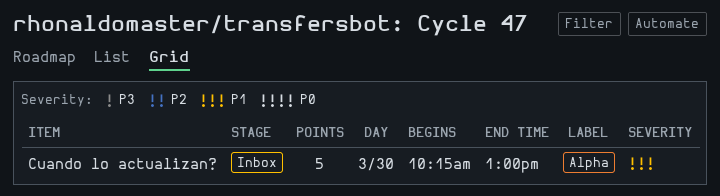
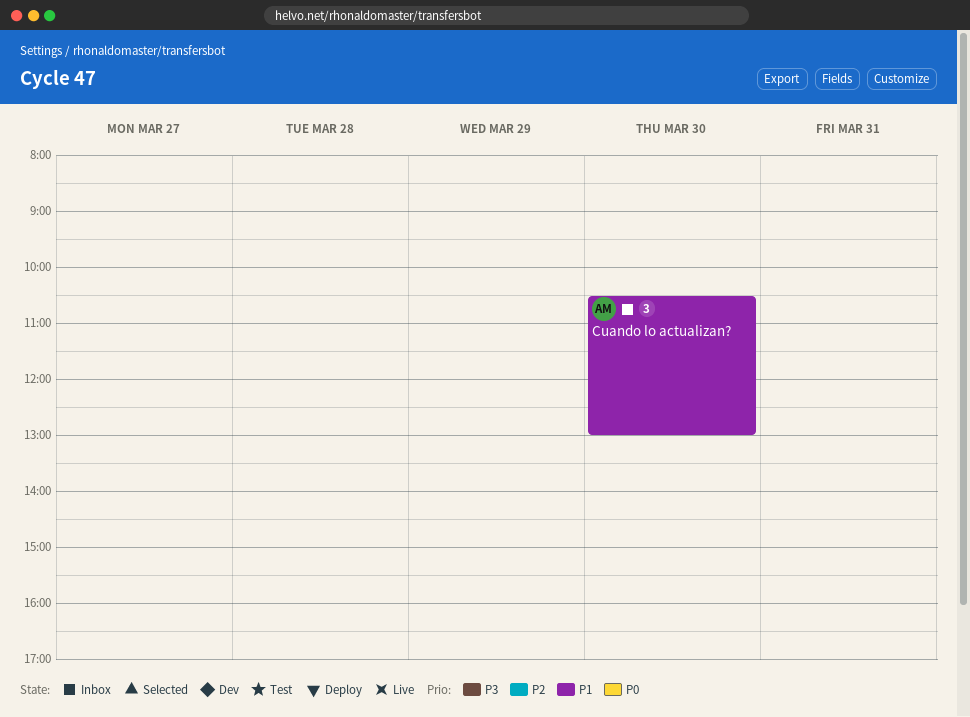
Cuando lo actualizan?, estimate: 5 -> 3
Cuando lo actualizan?, begins: 10:15 -> 10:30

